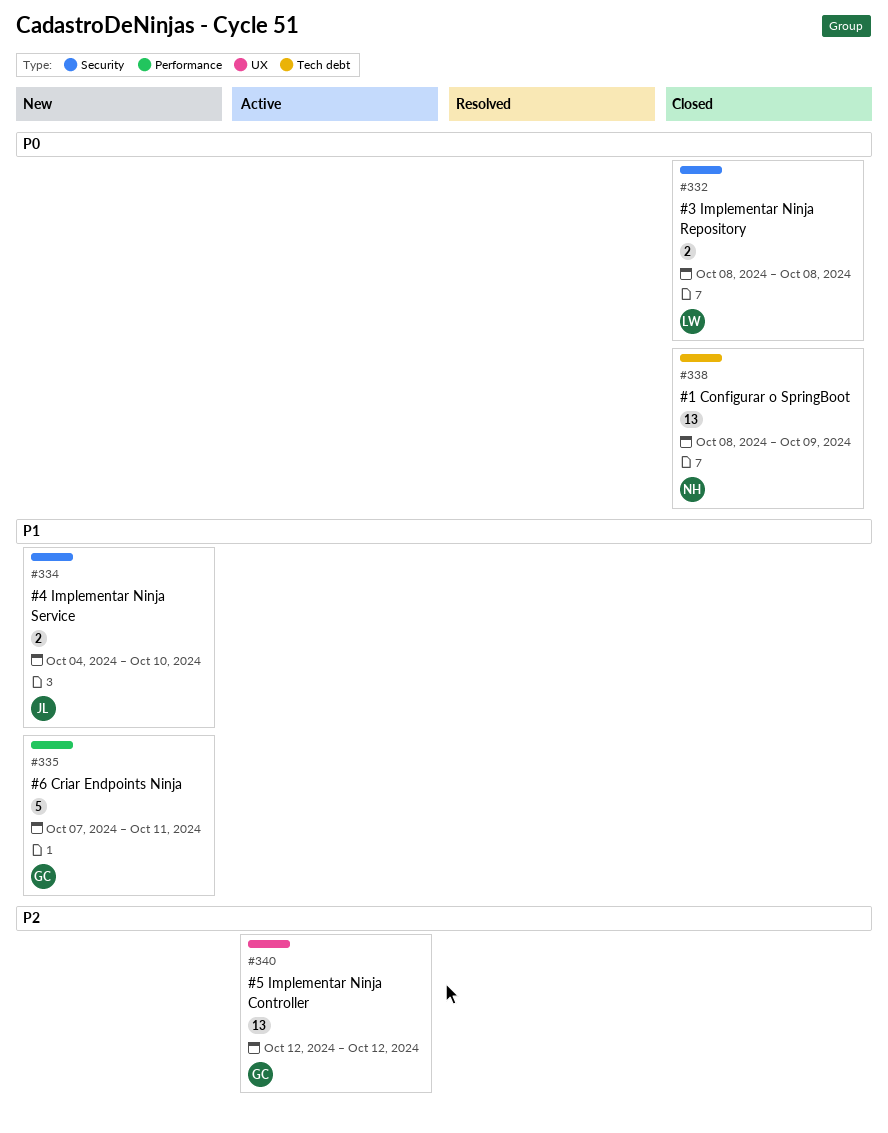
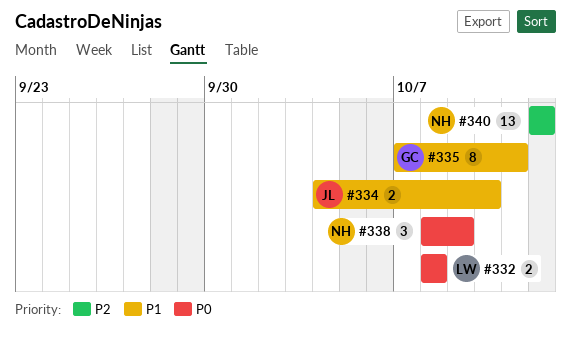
#335, estimate: 5 -> 8
#338, estimate: 13 -> 3
#340, owner: GC -> NH

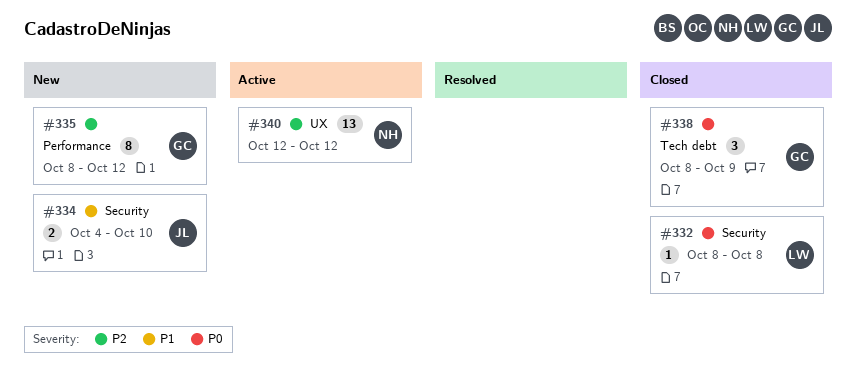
#332, estimate: 2 -> 1
#335, priority: P1 -> P2
#335, start: Oct 7 -> Oct 8
#335, due: Oct 11 -> Oct 12
#338, owner: NH -> GC

